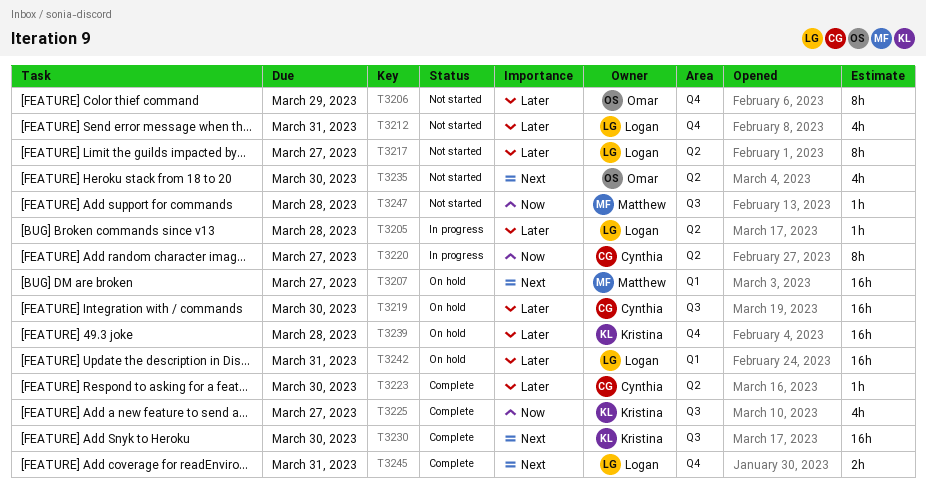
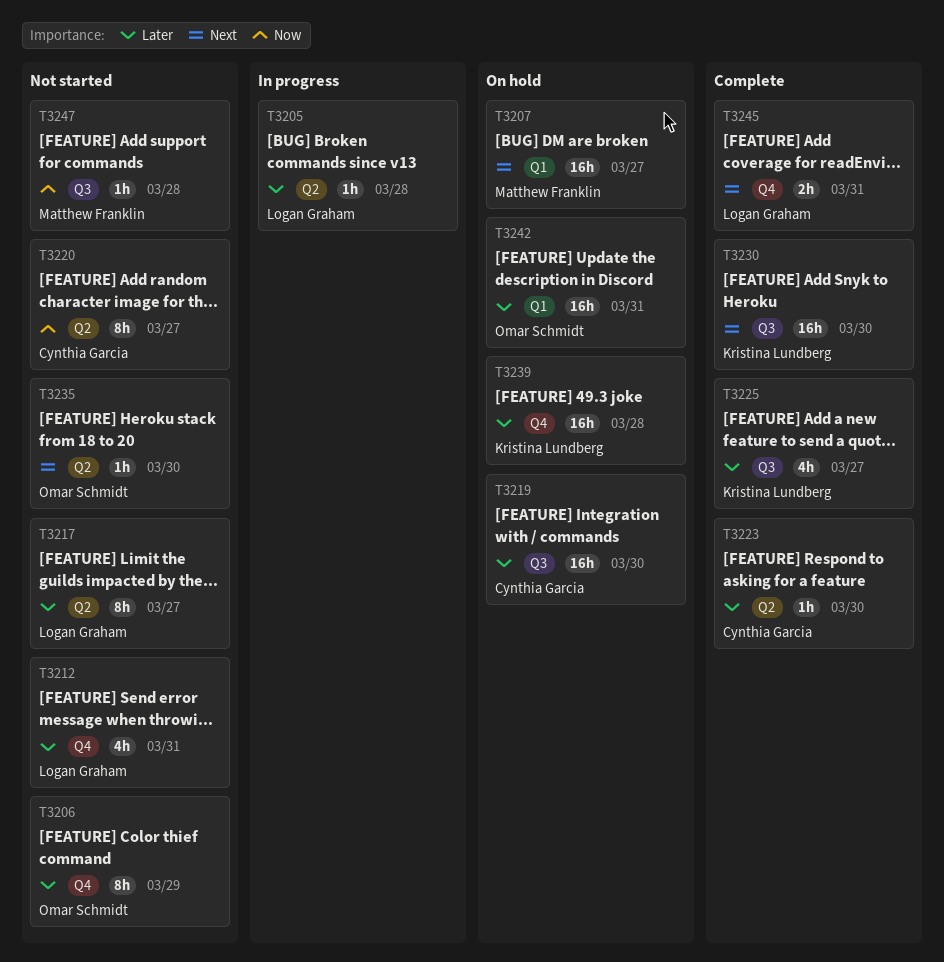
T3220, status: In progress -> Not started
T3225, priority: Now -> Later
T3235, estimate: 4h -> 1h
T3242, owner: Logan Graham -> Omar Schmidt

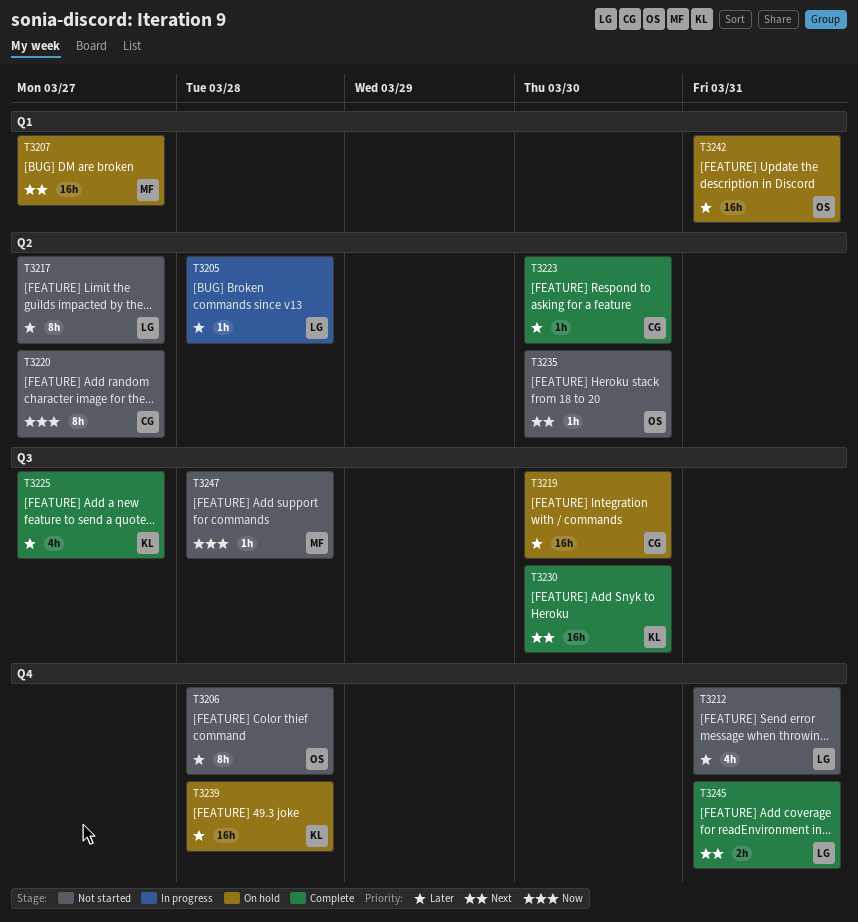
T3206, due: Mar 29 -> Mar 28

